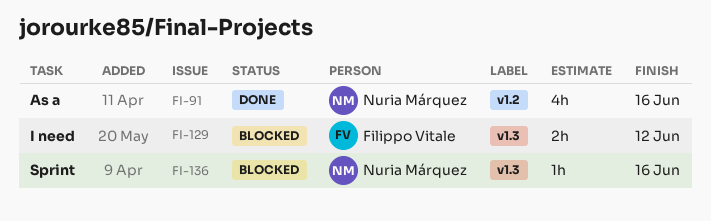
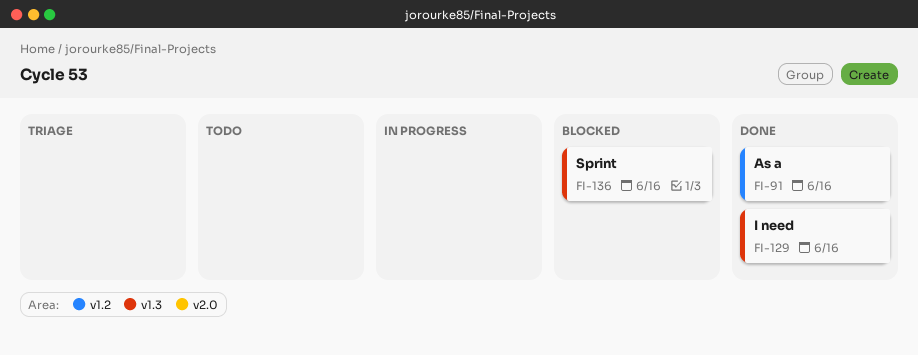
FI-129, status: Blocked -> Done
FI-129, due: Jun 12 -> Jun 16

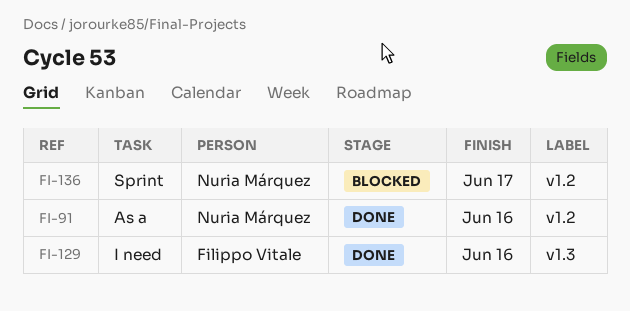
FI-136, label: v1.3 -> v1.2
FI-136, due: Jun 16 -> Jun 17

